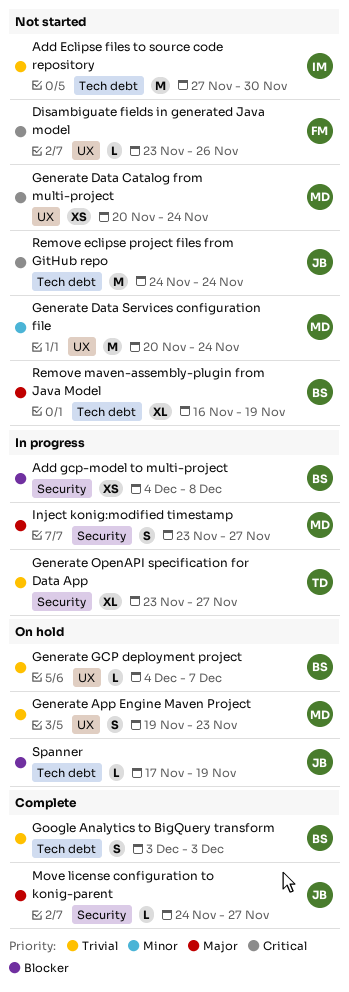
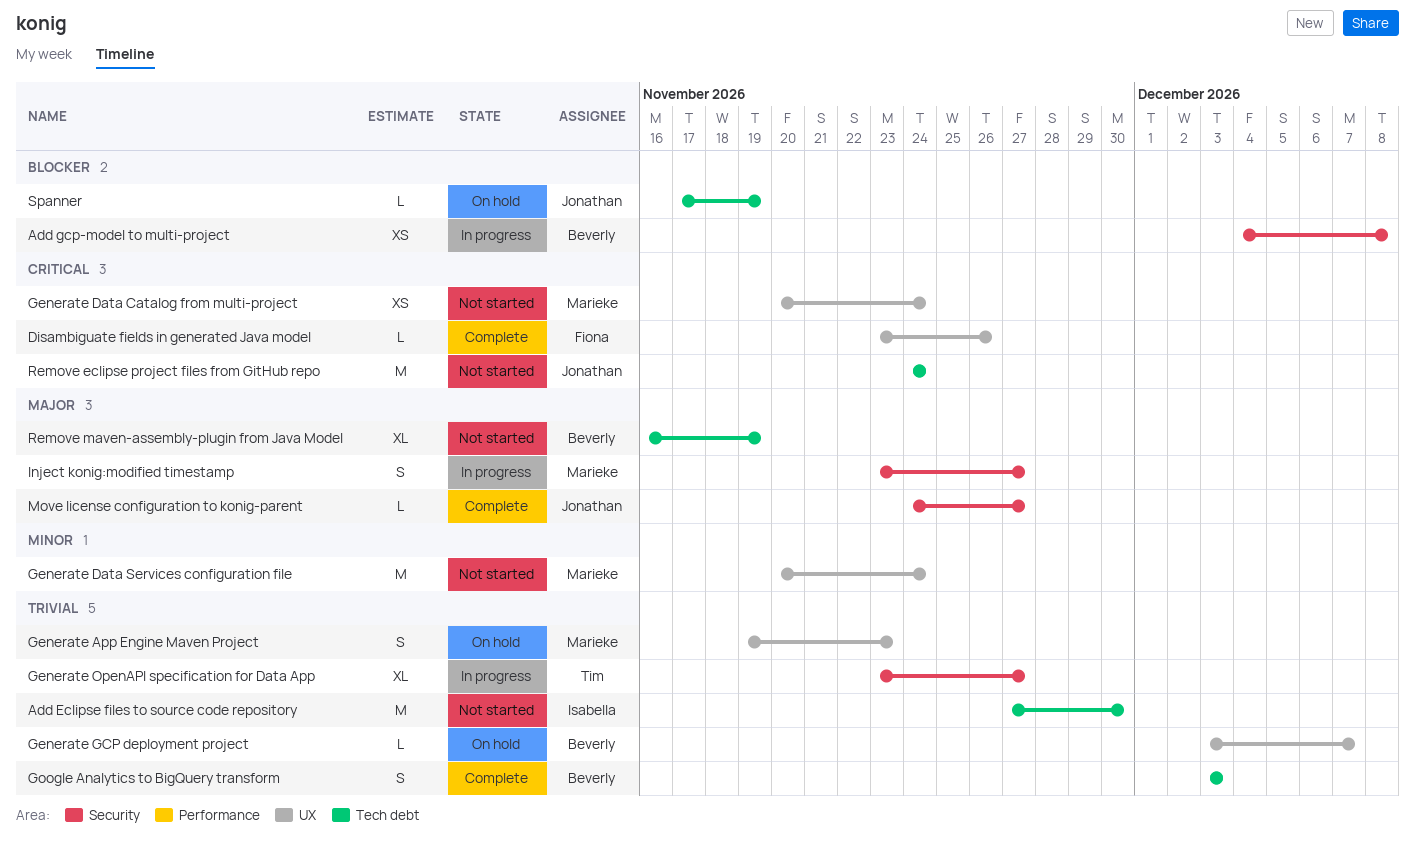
Disambiguate fields in generated Java model, status: Not started -> Complete
Generate GCP deployment project, start: Dec 4 -> Dec 3

